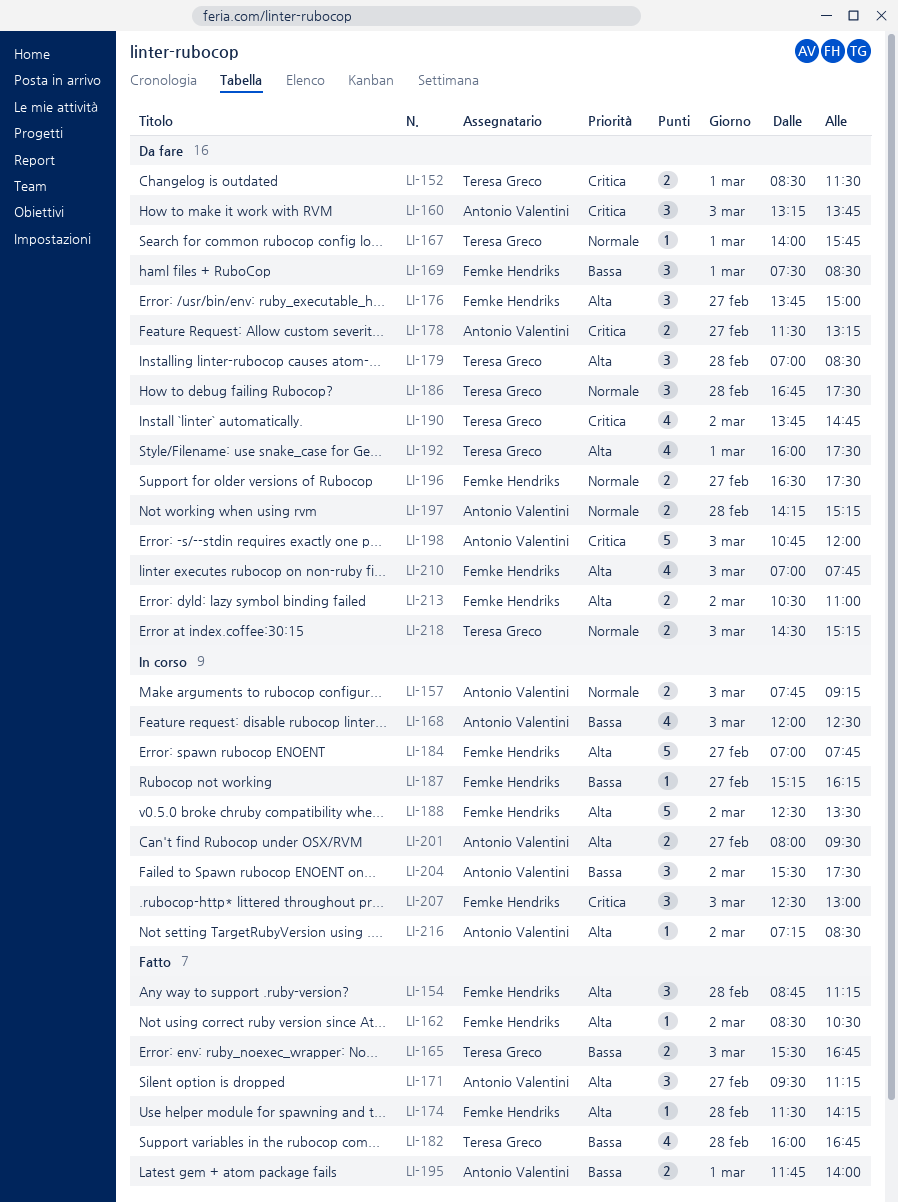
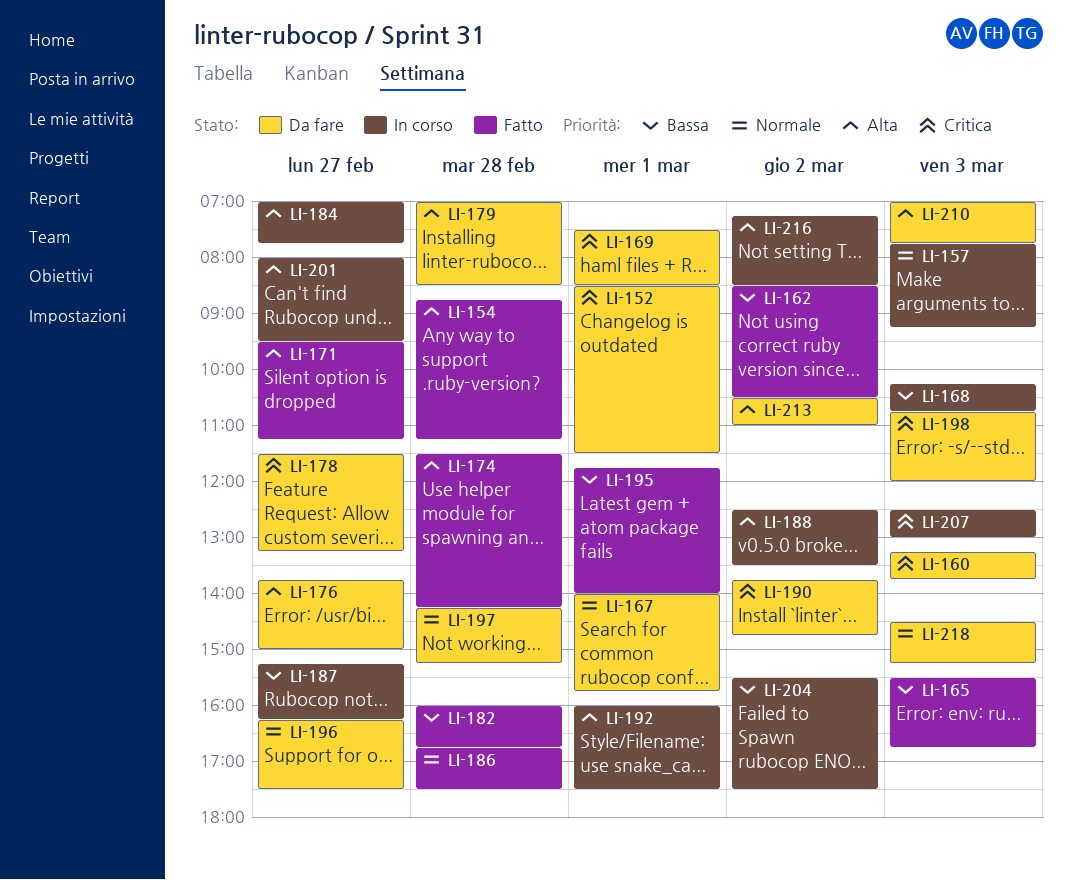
LI-162, priority: Alta -> Bassa
LI-168, begins: 12:00 -> 10:15
LI-168, ends: 12:30 -> 10:45
LI-169, priority: Bassa -> Critica
LI-186, status: Da fare -> Fatto
LI-192, status: Da fare -> In corso
LI-196, begins: 16:30 -> 16:15

